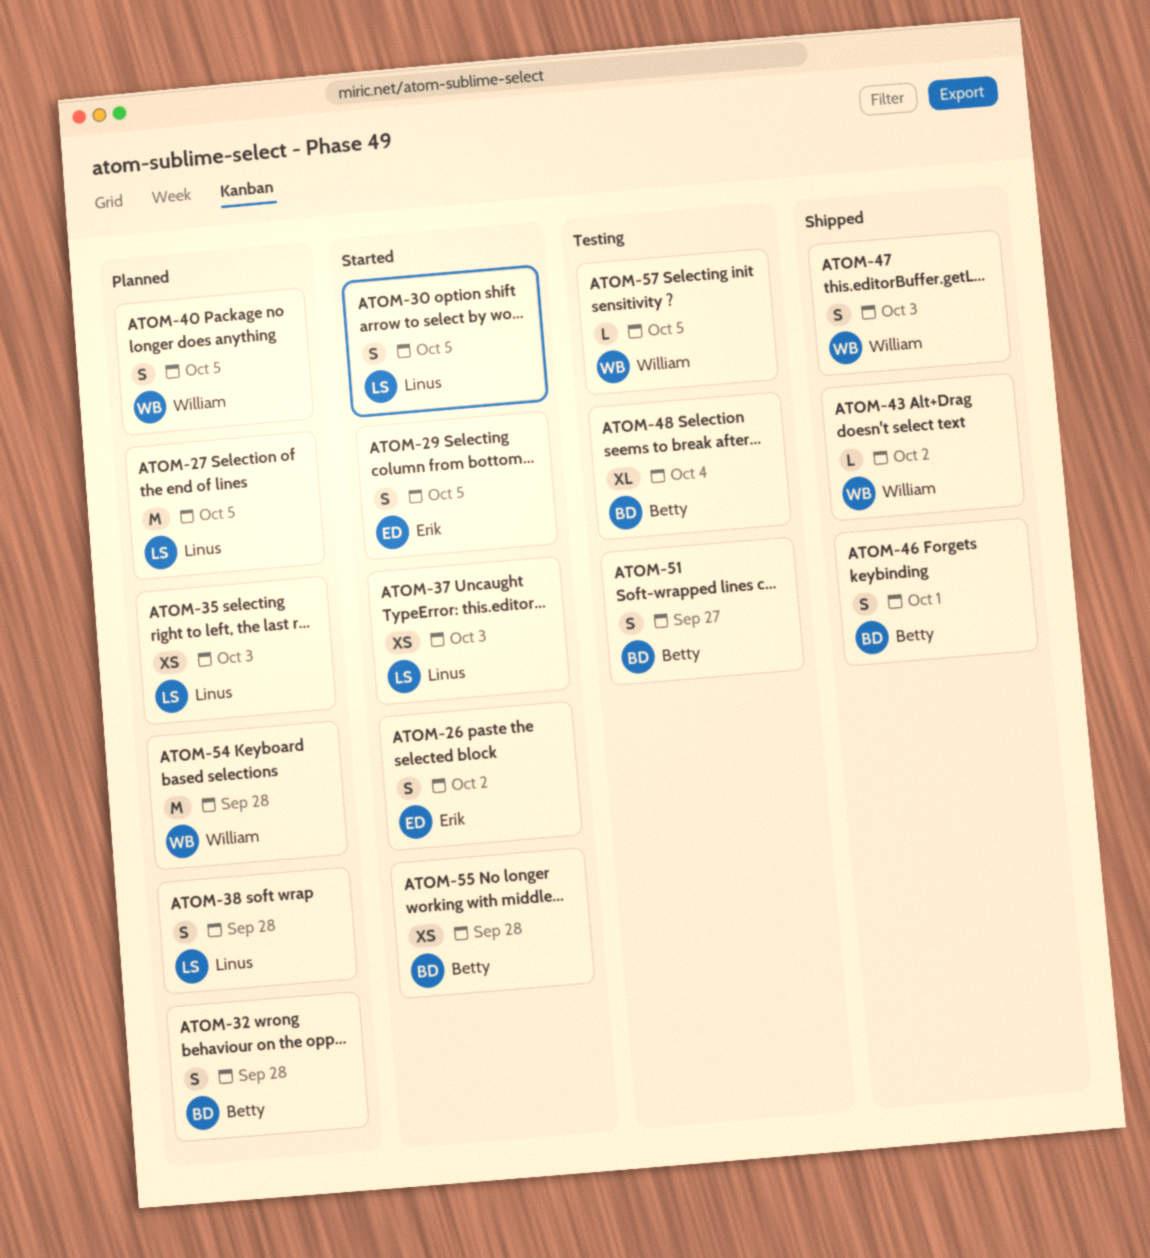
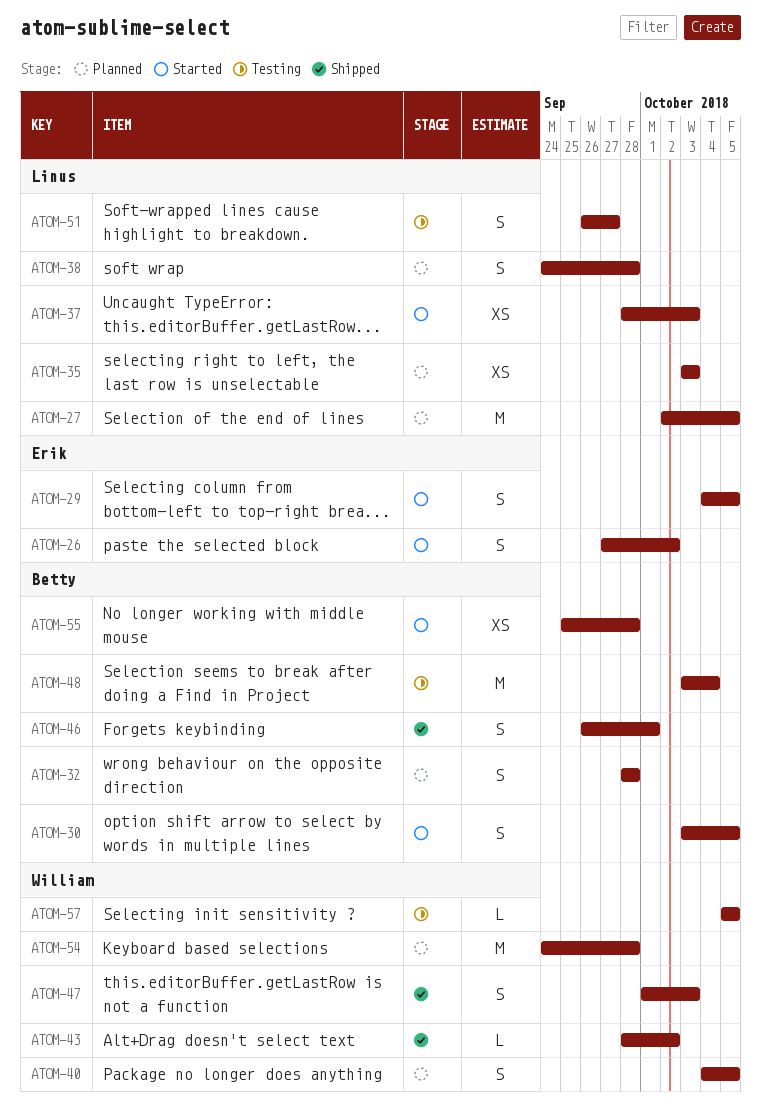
ATOM-30, owner: Linus -> Betty
ATOM-48, estimate: XL -> M
ATOM-51, owner: Betty -> Linus

